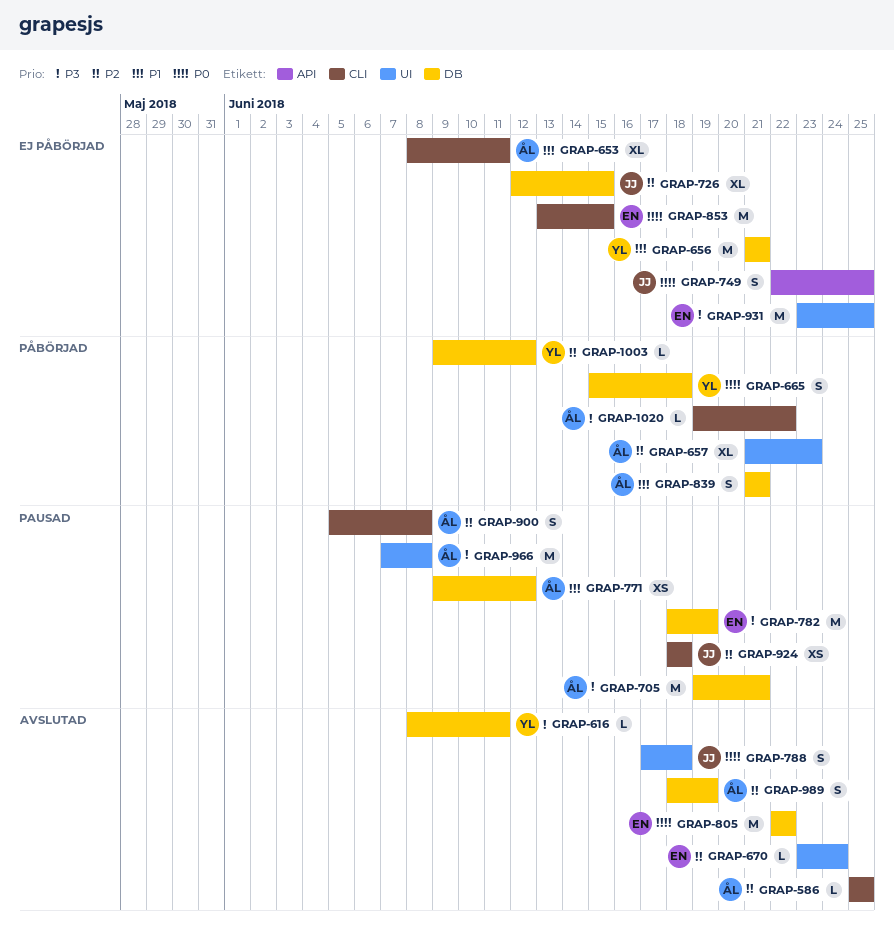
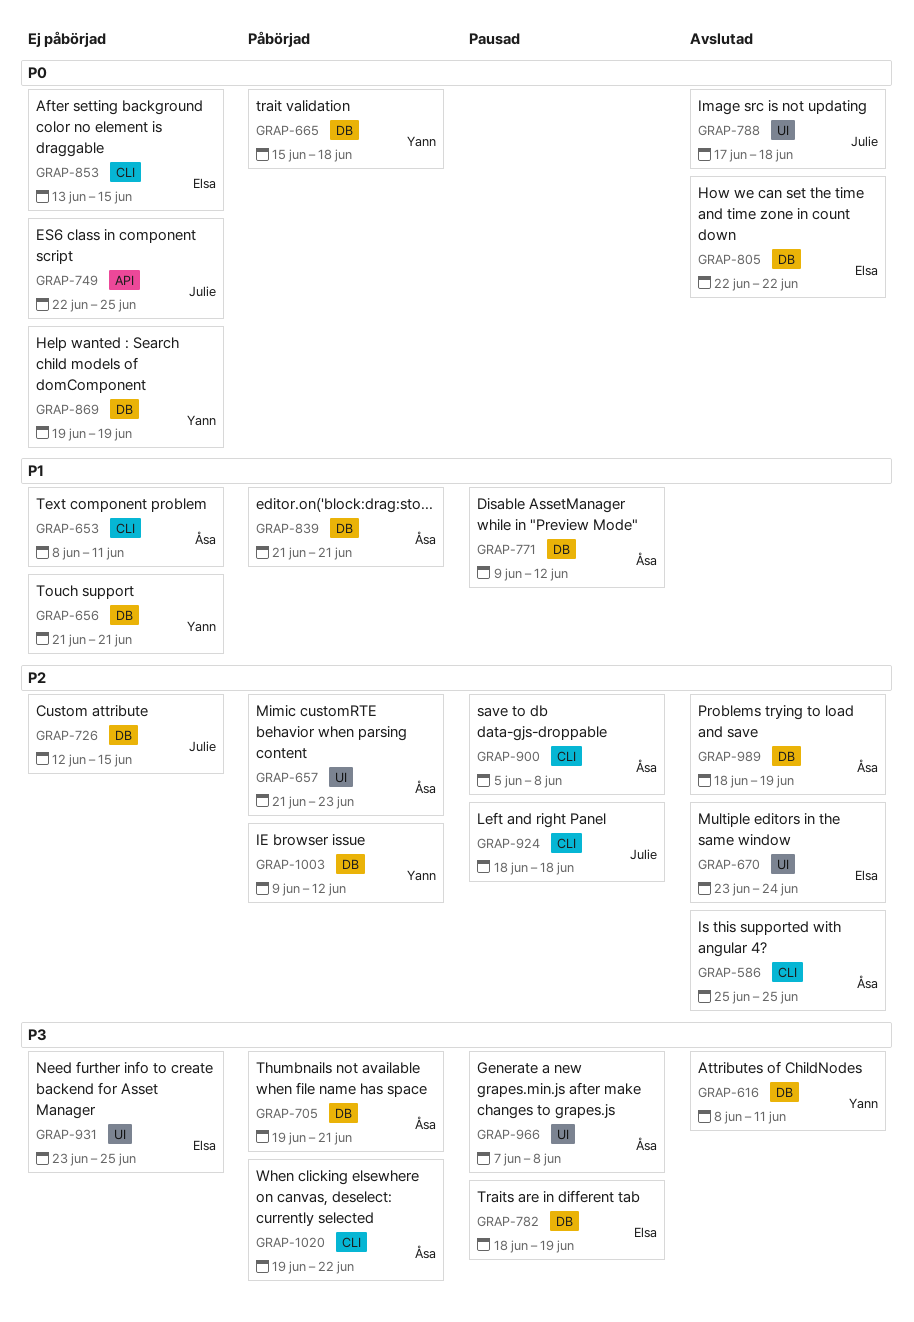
GRAP-705, status: Pausad -> Påbörjad
GRAP-869: none -> present

